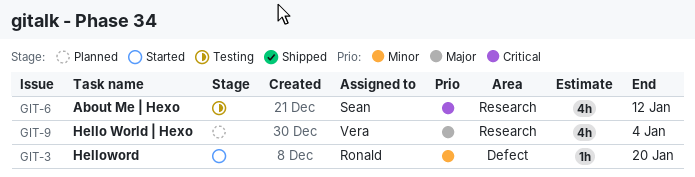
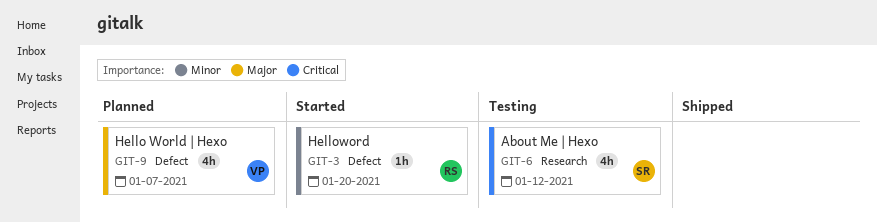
GIT-9, label: Research -> Defect
GIT-9, due: Jan 4 -> Jan 7

